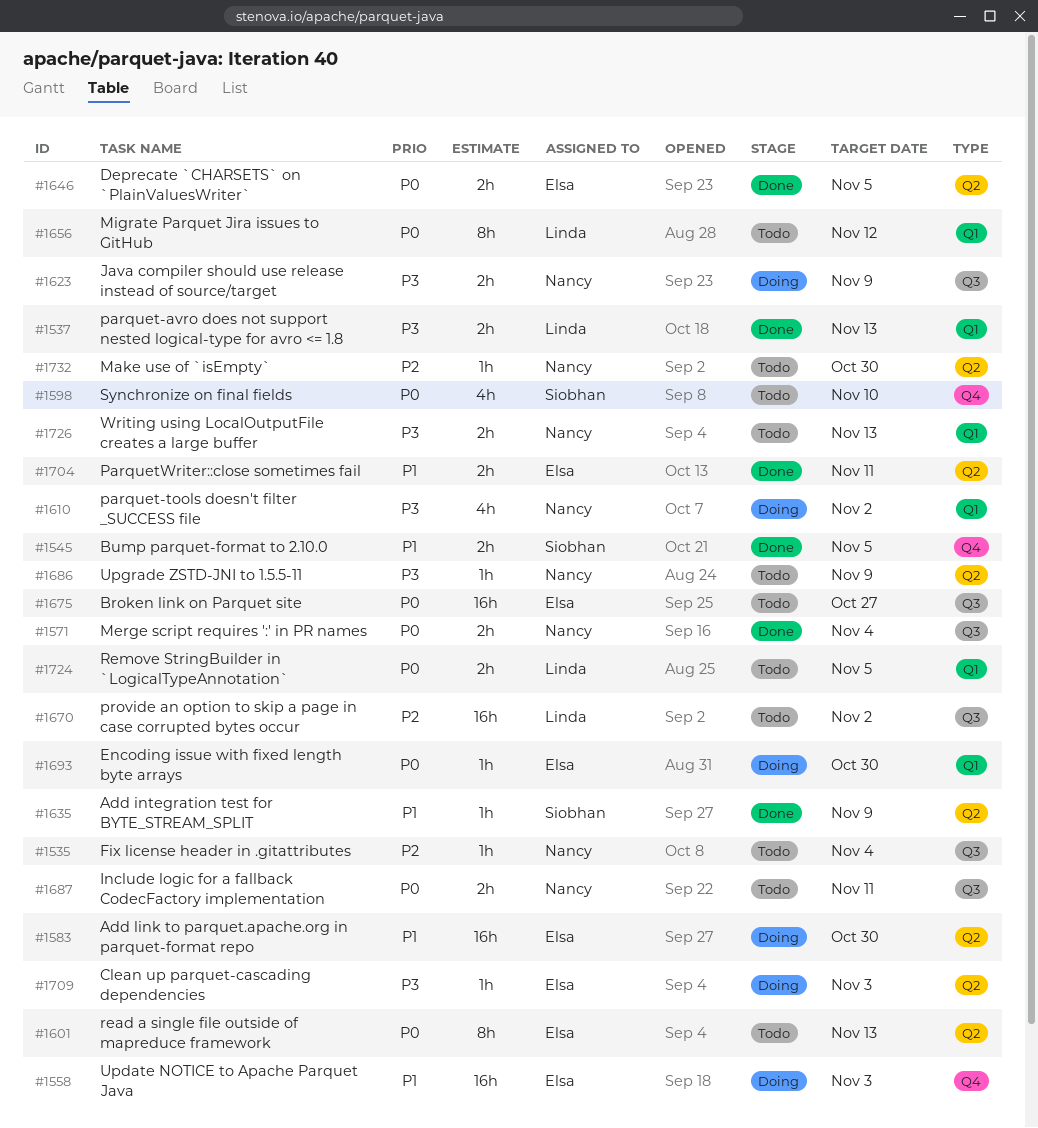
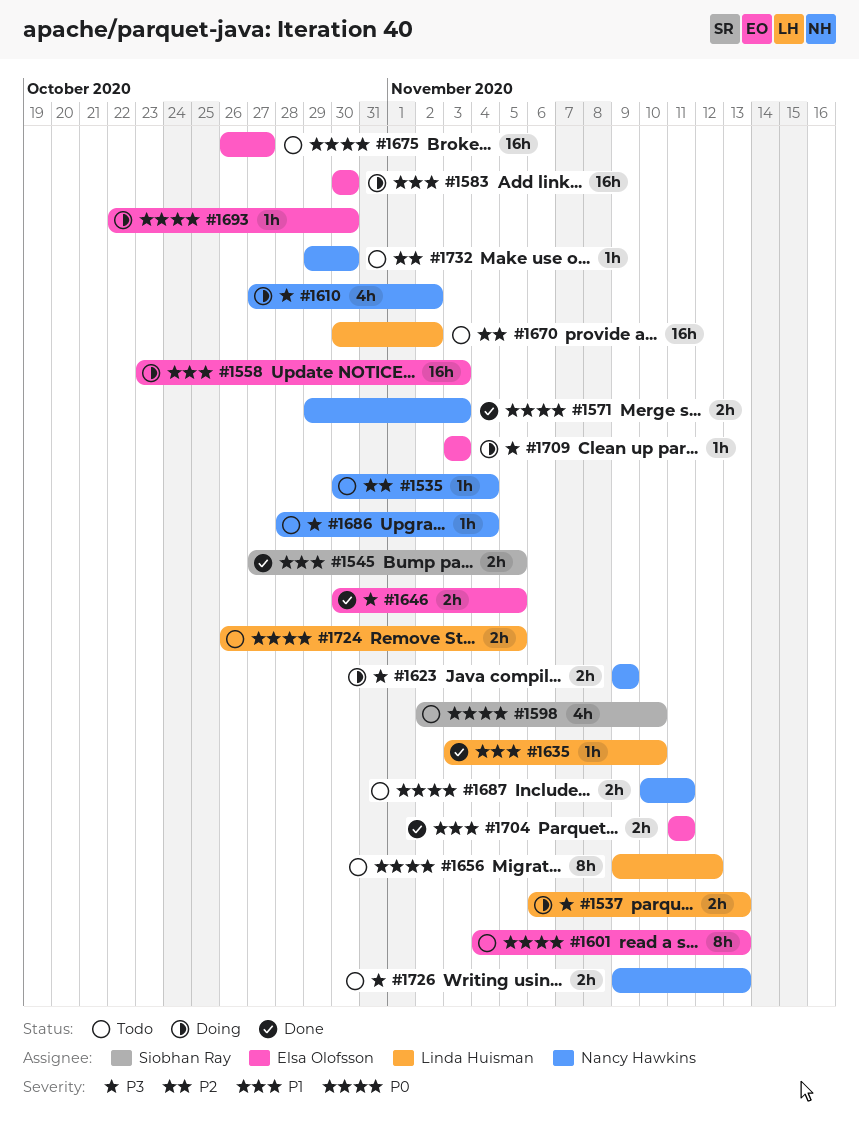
#1537, status: Done -> Doing
#1571, due: Nov 4 -> Nov 3
#1635, owner: Siobhan Ray -> Linda Huisman
#1635, due: Nov 9 -> Nov 10
#1646, priority: P0 -> P3
#1686, due: Nov 9 -> Nov 4

